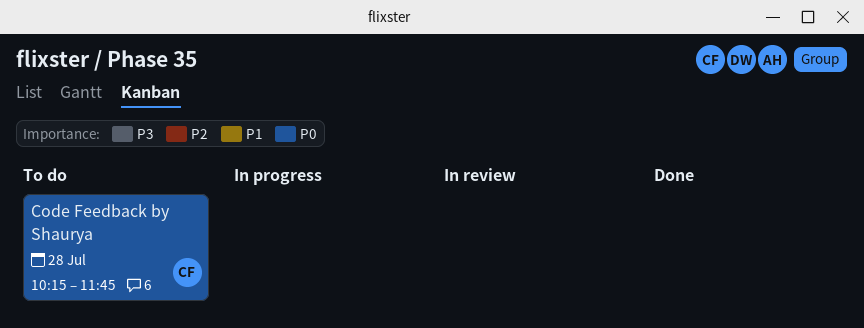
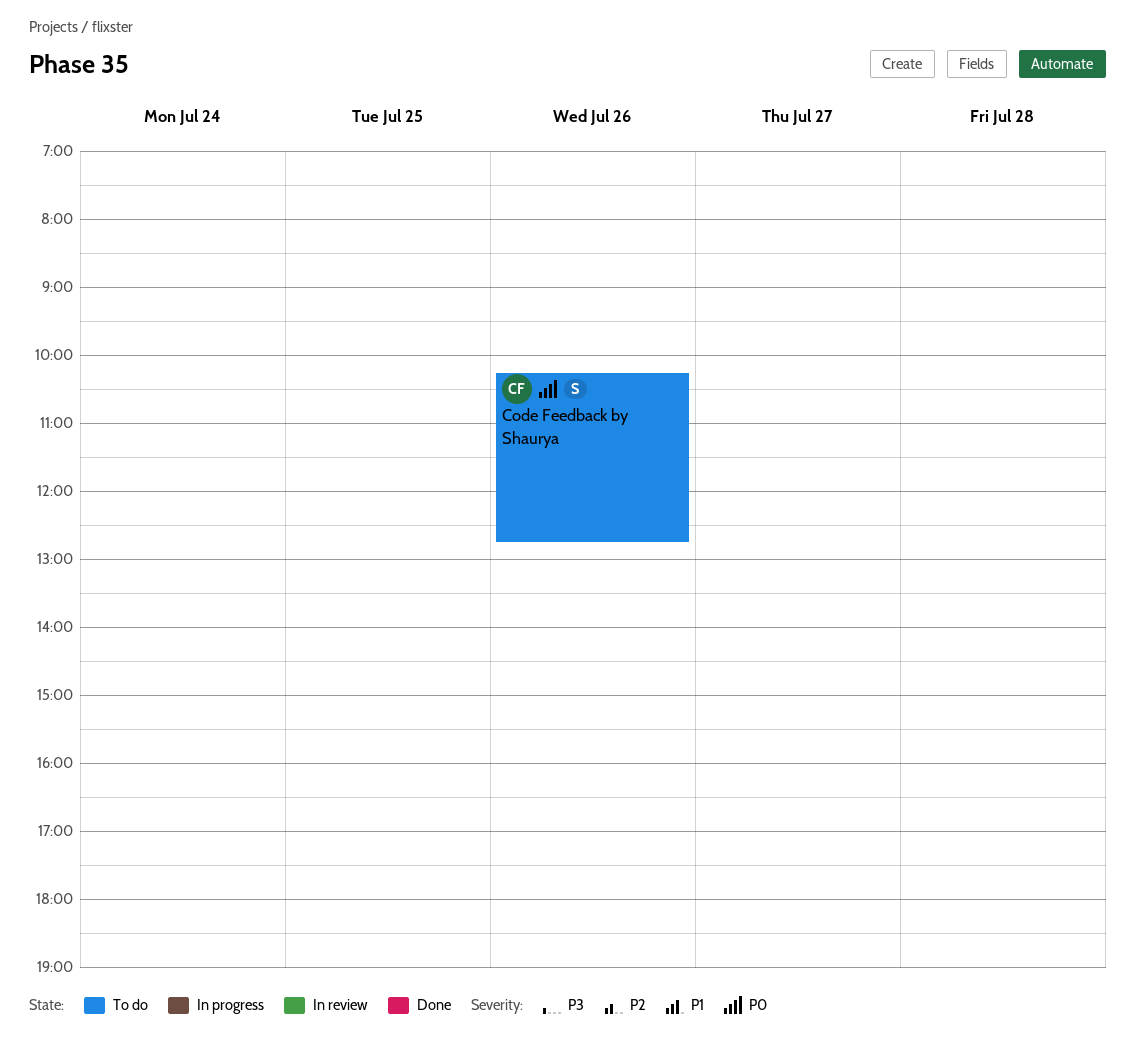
Code Feedback by Shaurya, day: Jul 28 -> Jul 26
Code Feedback by Shaurya, ends: 11:45 -> 12:45

